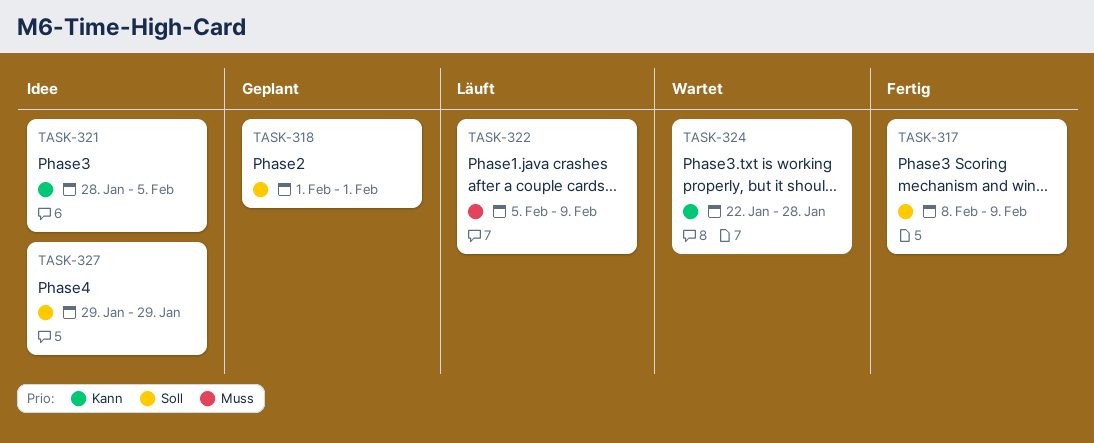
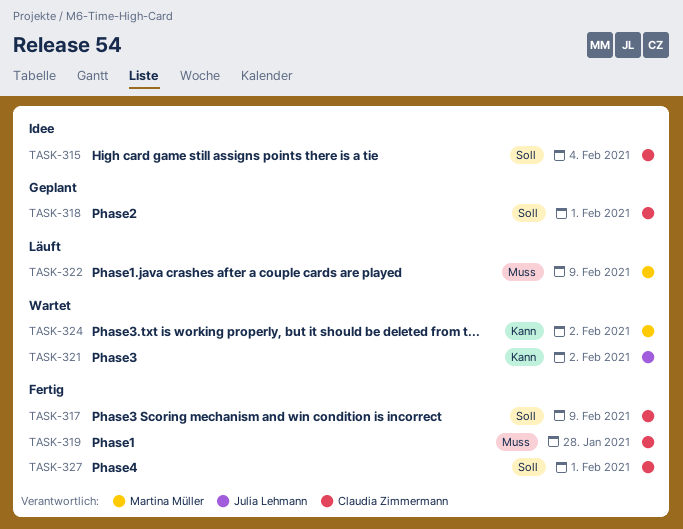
TASK-315: none -> present
TASK-319: none -> present
TASK-321, status: Idee -> Wartet
TASK-321, due: Feb 5 -> Feb 2
TASK-324, due: Jan 28 -> Feb 2
TASK-327, status: Idee -> Fertig
TASK-327, due: Jan 29 -> Feb 1

